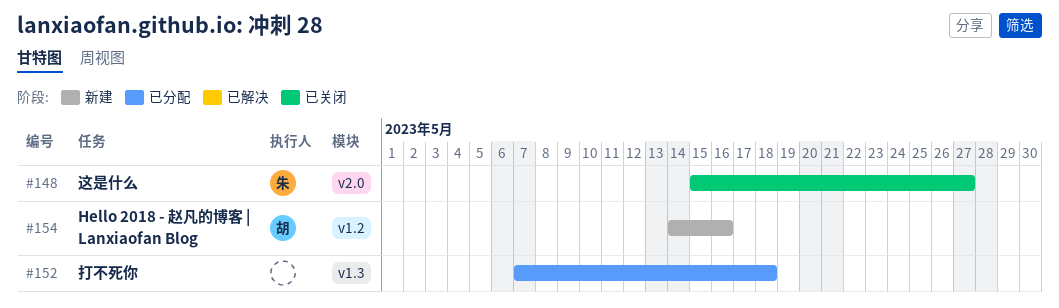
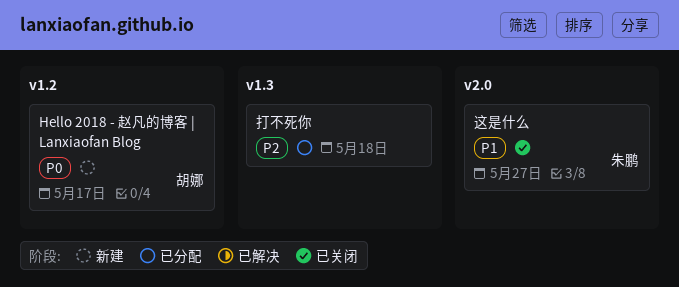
Hello 2018 - 赵凡的博客 | Lanxiaofan Blog, due: May 16 -> May 17

